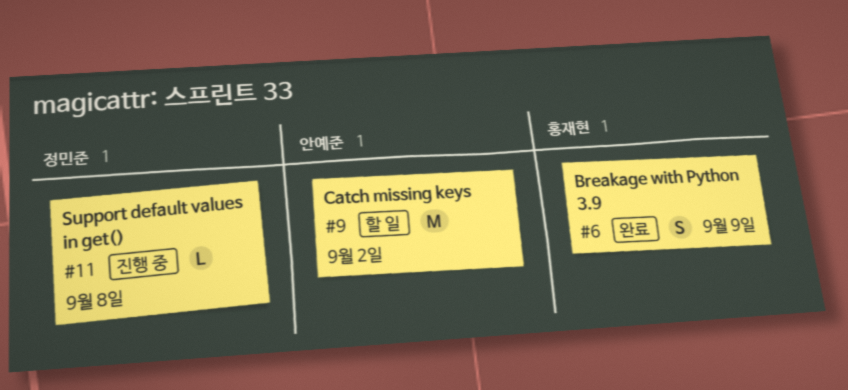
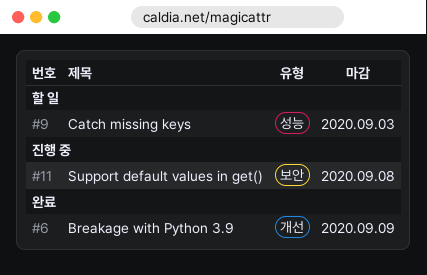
#9, due: Sep 2 -> Sep 3

